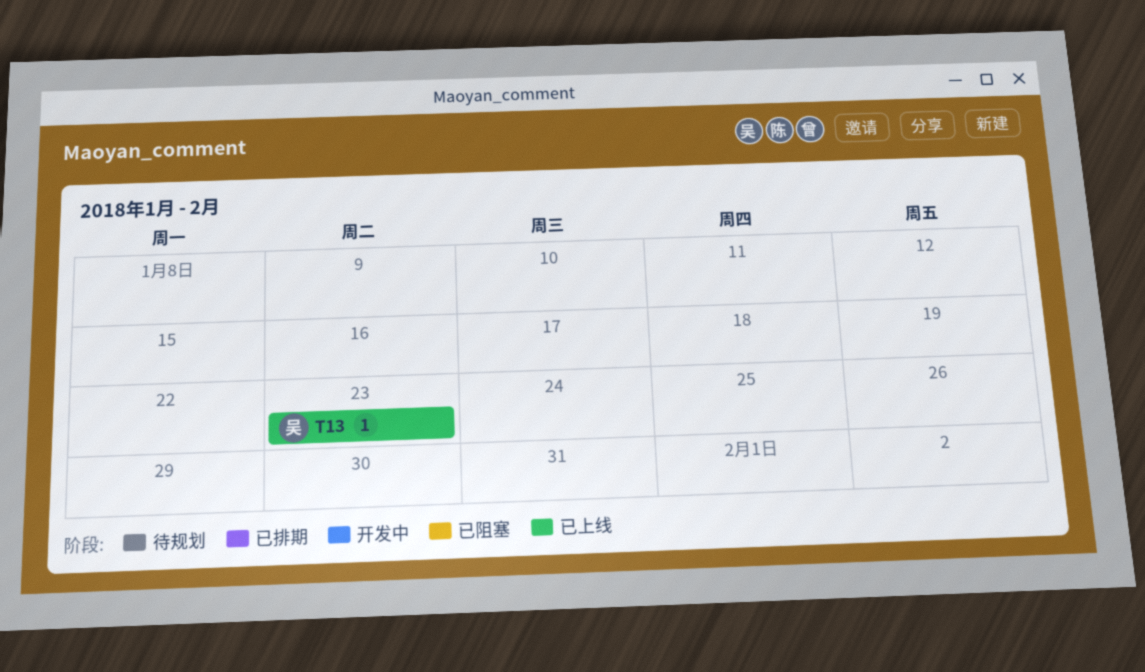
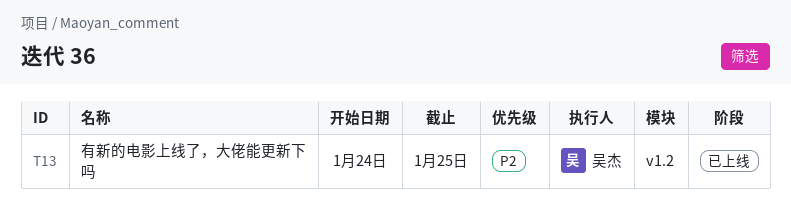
T13, start: Jan 23 -> Jan 24
T13, due: Jan 23 -> Jan 25

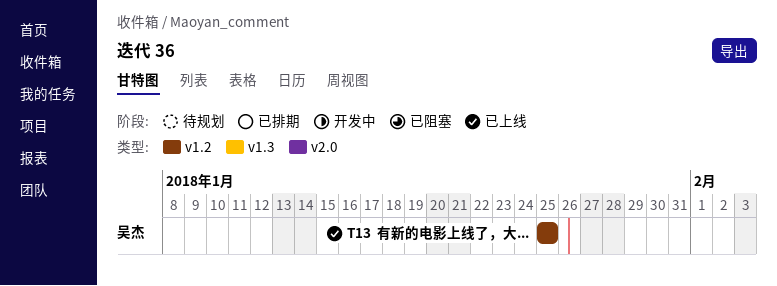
T13, start: Jan 24 -> Jan 25

